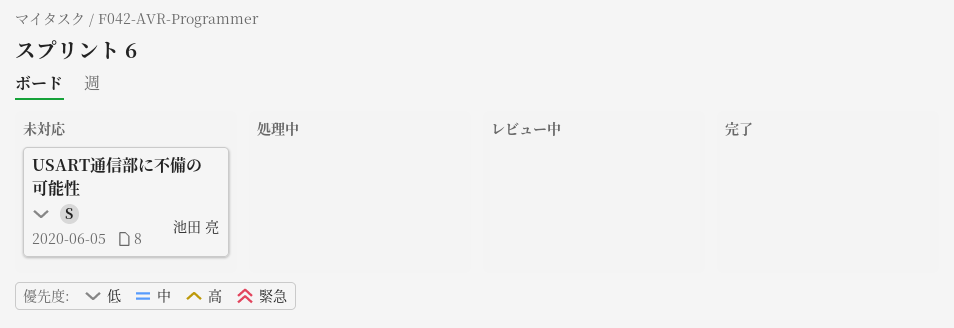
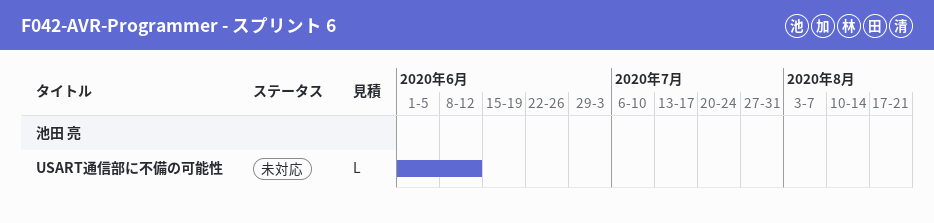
USART通信部に不備の可能性, estimate: S -> L
USART通信部に不備の可能性, due: Jun 5 -> Jun 12

